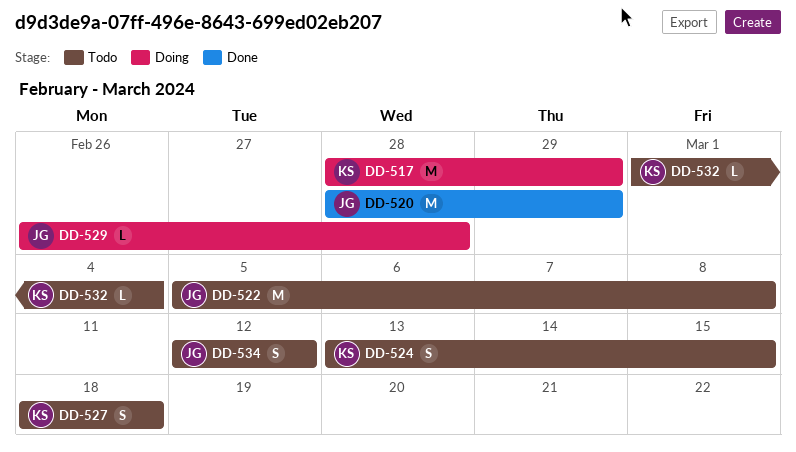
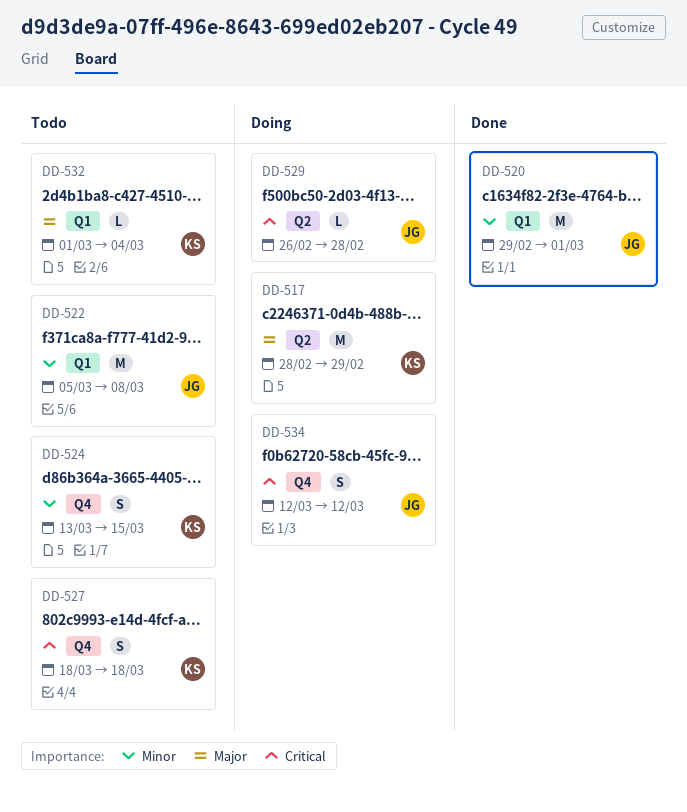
DD-520, start: Feb 28 -> Feb 29
DD-520, due: Feb 29 -> Mar 1
DD-534, status: Todo -> Doing

